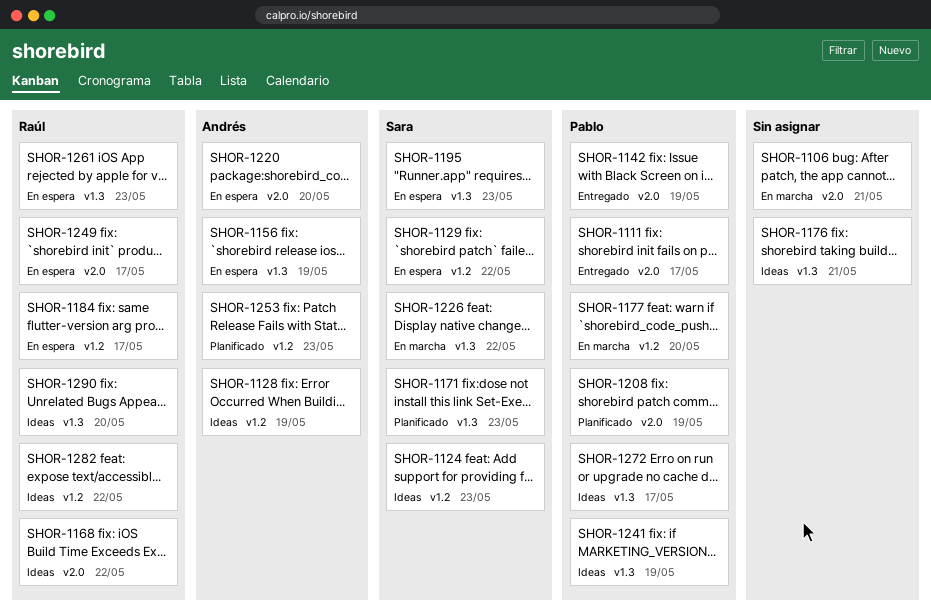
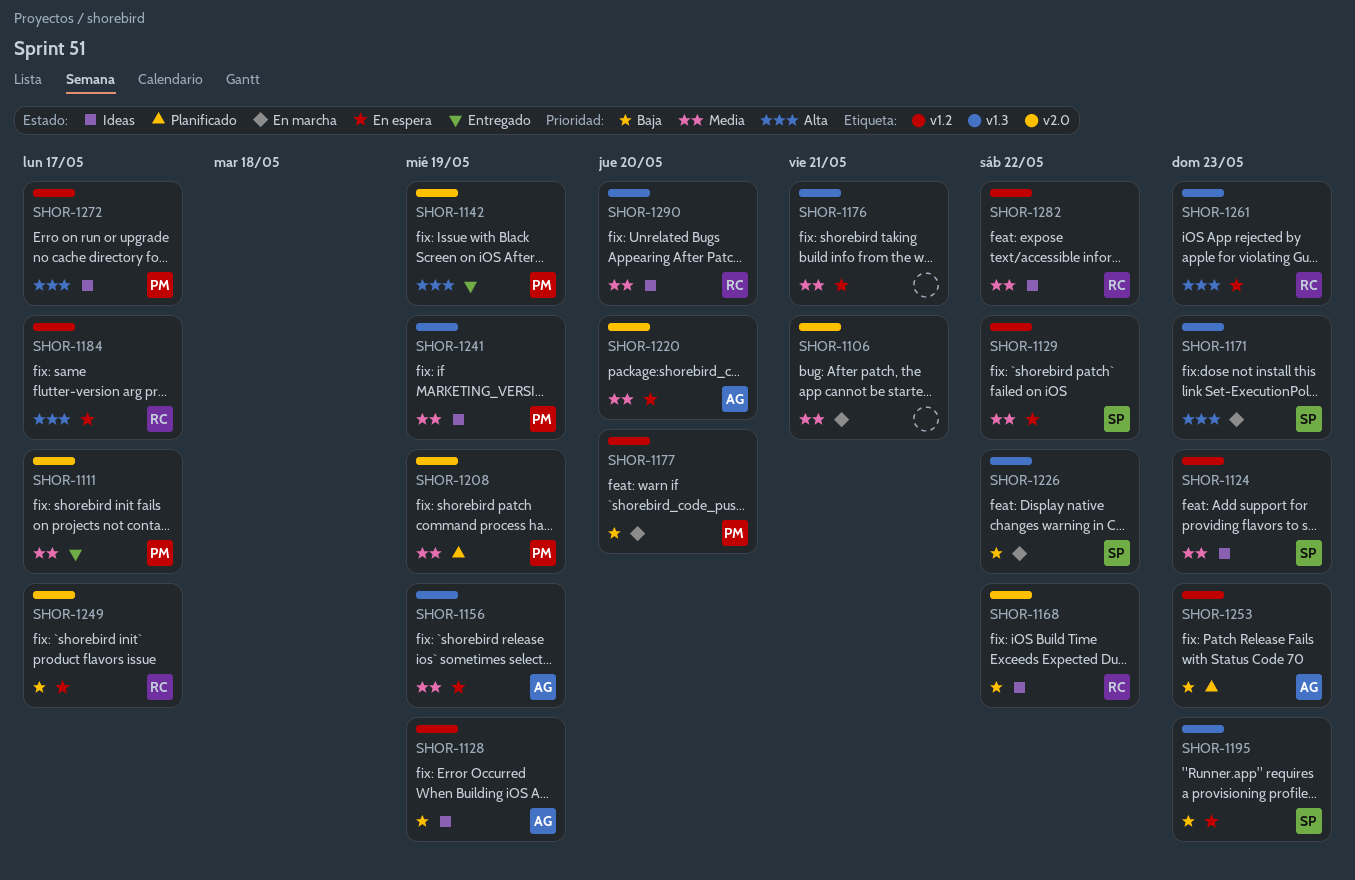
SHOR-1171, status: Planificado -> En marcha
SHOR-1176, status: Ideas -> En espera
SHOR-1272, label: v1.3 -> v1.2

